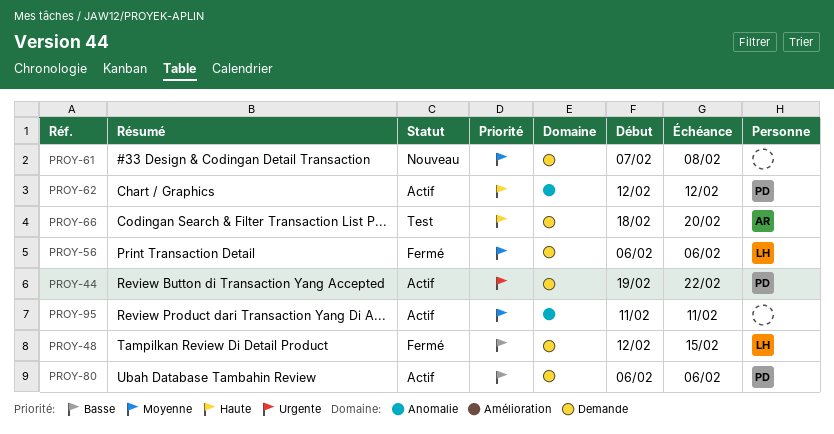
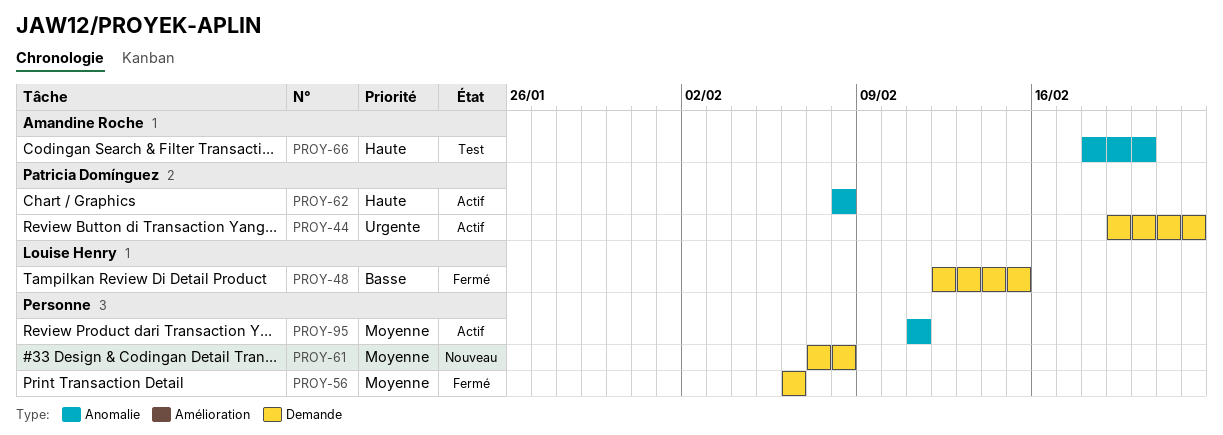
PROY-56, owner: Louise Henry -> none
PROY-62, start: Feb 12 -> Feb 8
PROY-62, due: Feb 12 -> Feb 8
PROY-66, label: Demande -> Anomalie
PROY-80: present -> none

